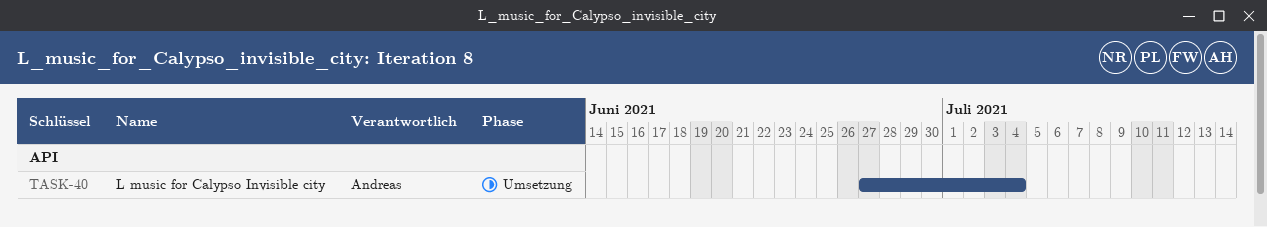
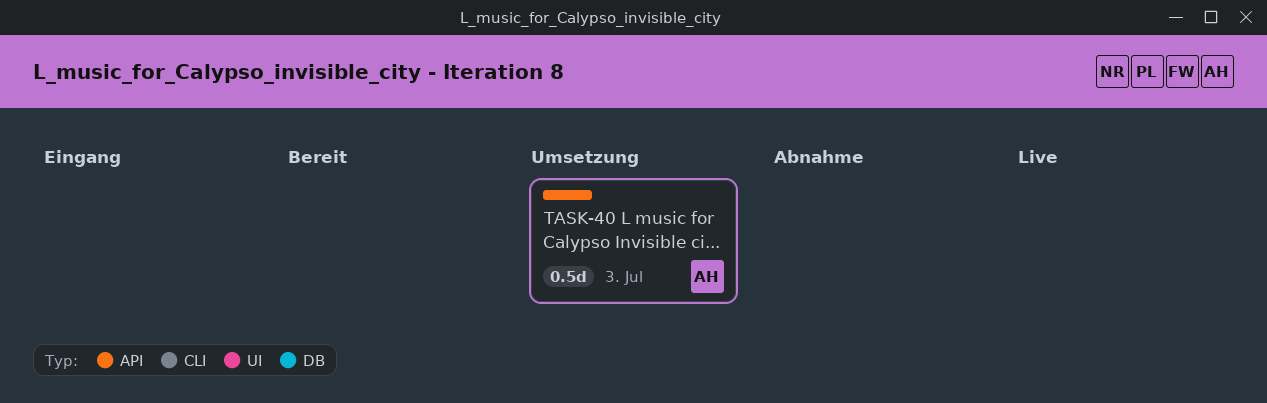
TASK-40, due: Jul 4 -> Jul 3

